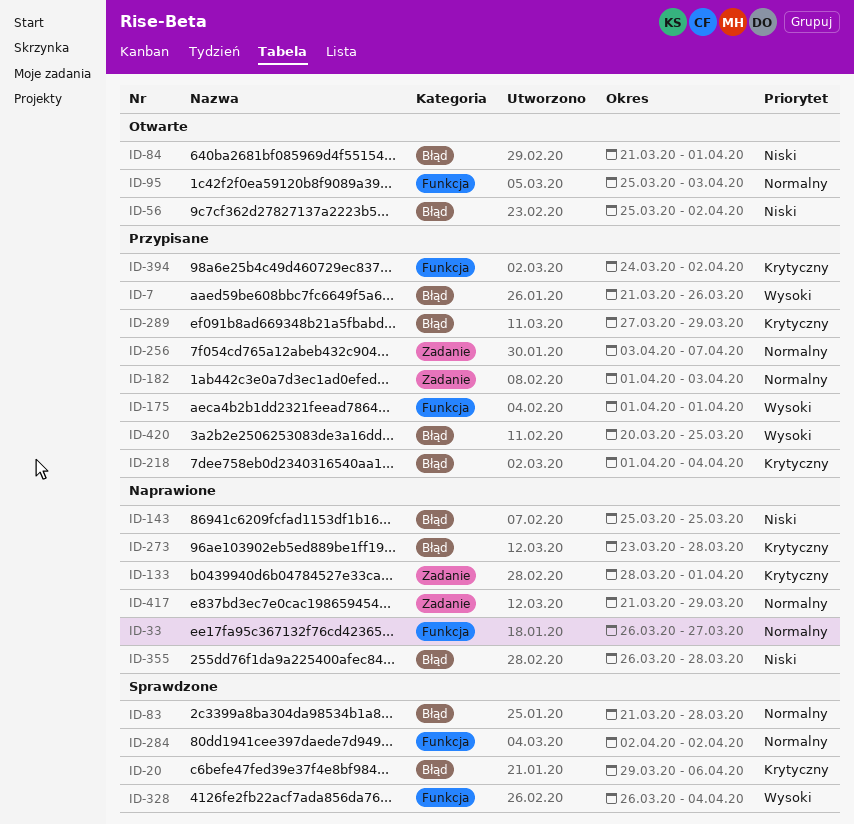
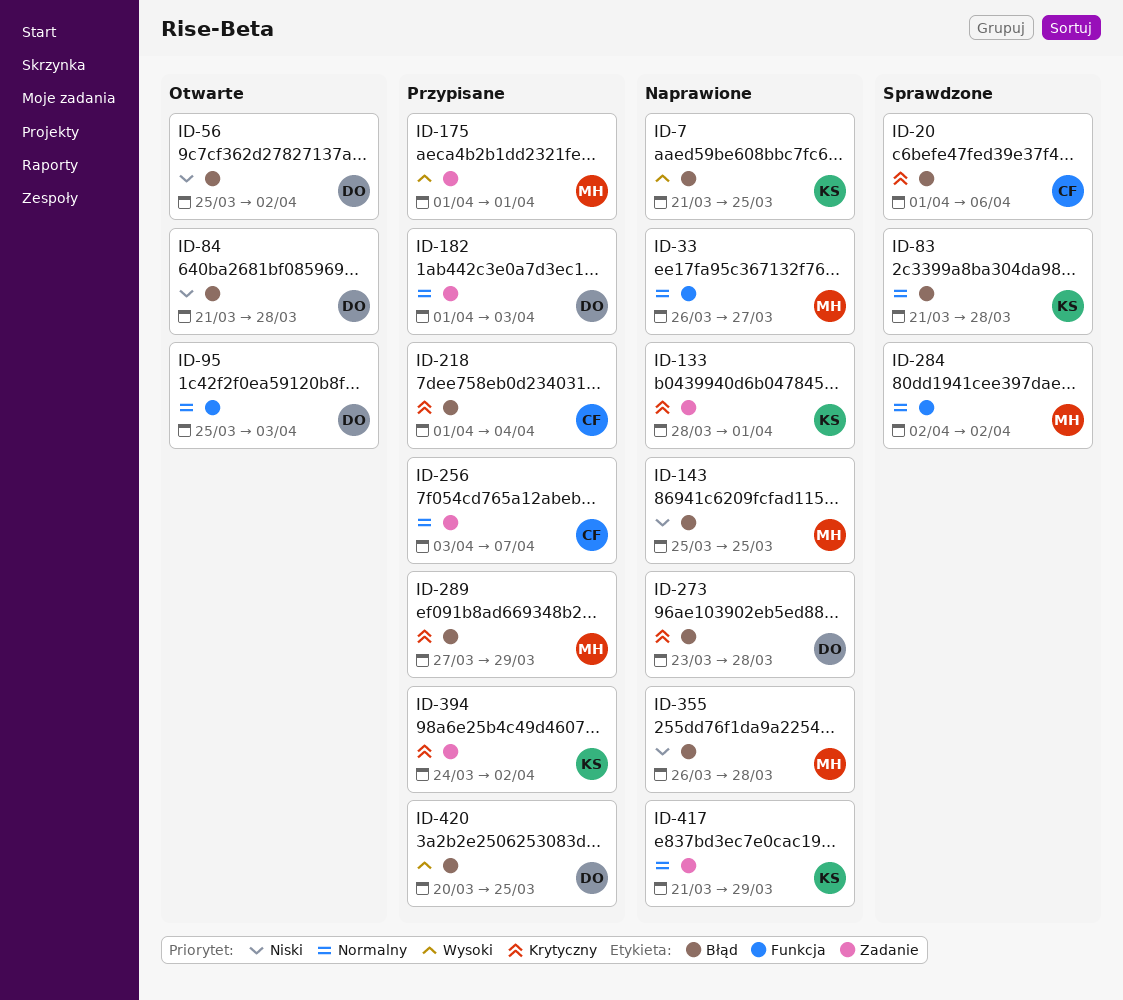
ID-7, status: Przypisane -> Naprawione
ID-7, due: Mar 26 -> Mar 25
ID-20, start: Mar 29 -> Apr 1
ID-84, due: Apr 1 -> Mar 28
ID-175, label: Funkcja -> Zadanie
ID-328: present -> none
ID-394, label: Funkcja -> Zadanie

